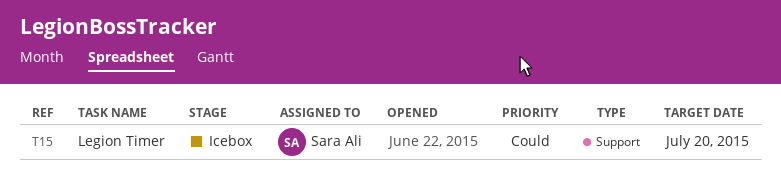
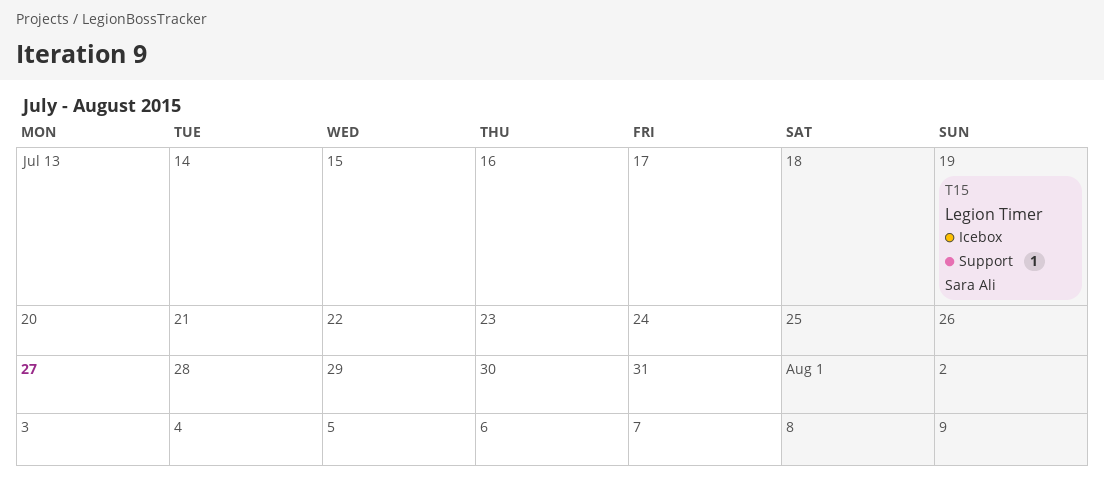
T15, due: Jul 20 -> Jul 19

